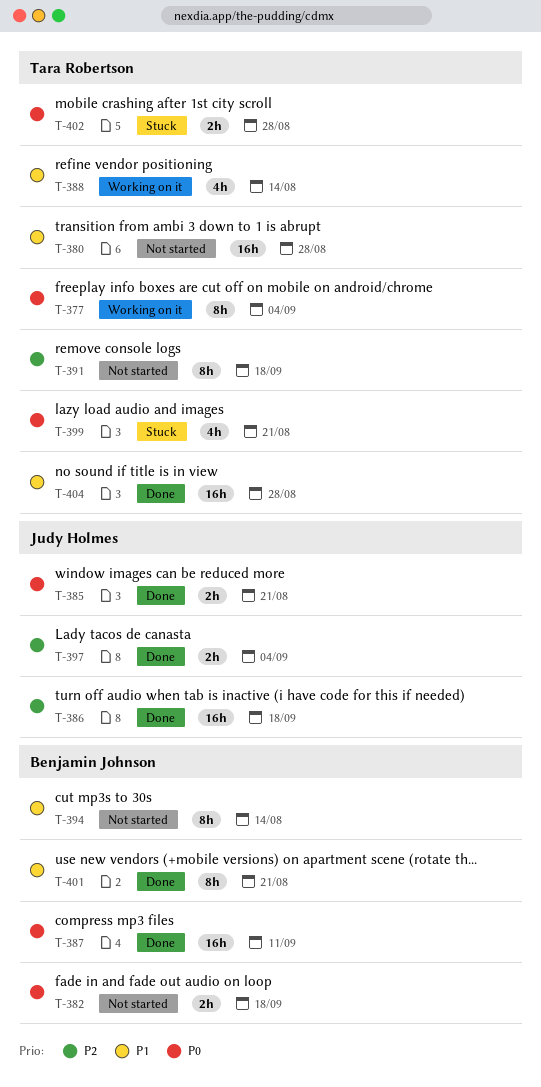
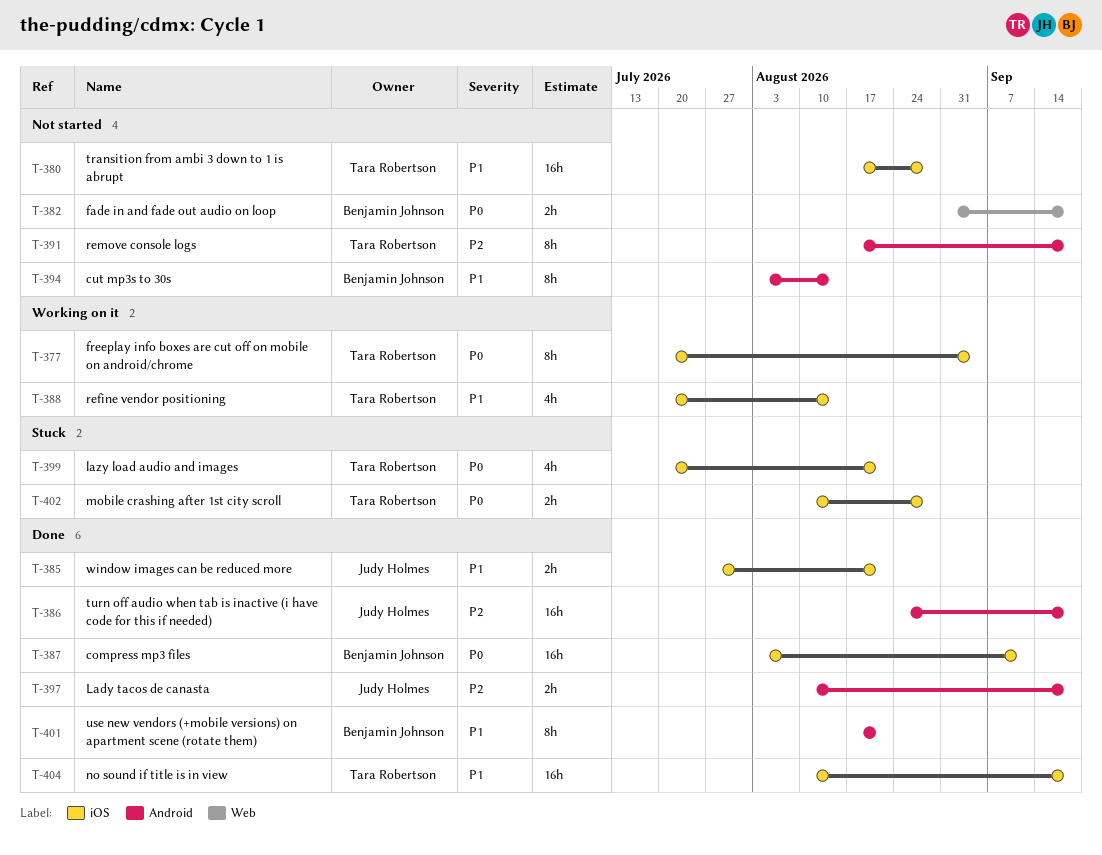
T-385, priority: P0 -> P1
T-397, due: Sep 4 -> Sep 18
T-404, due: Aug 28 -> Sep 18

